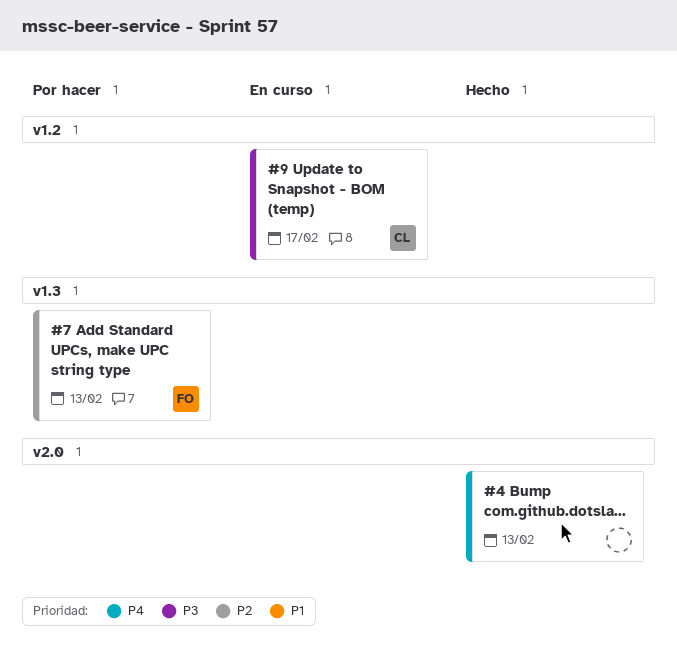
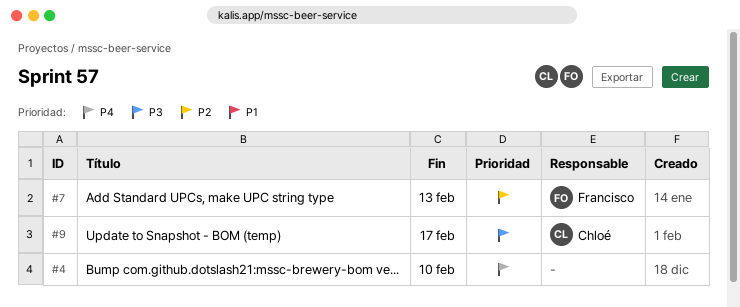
#4, due: Feb 13 -> Feb 10

